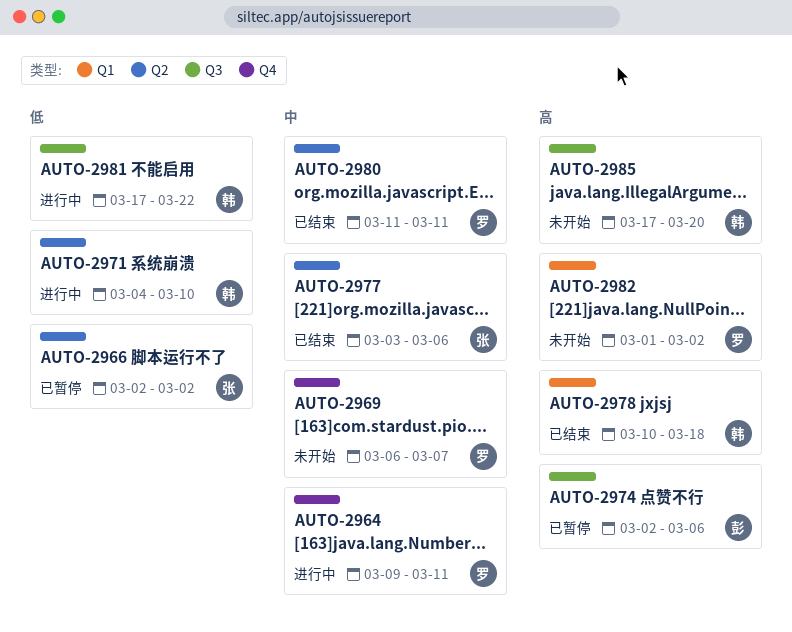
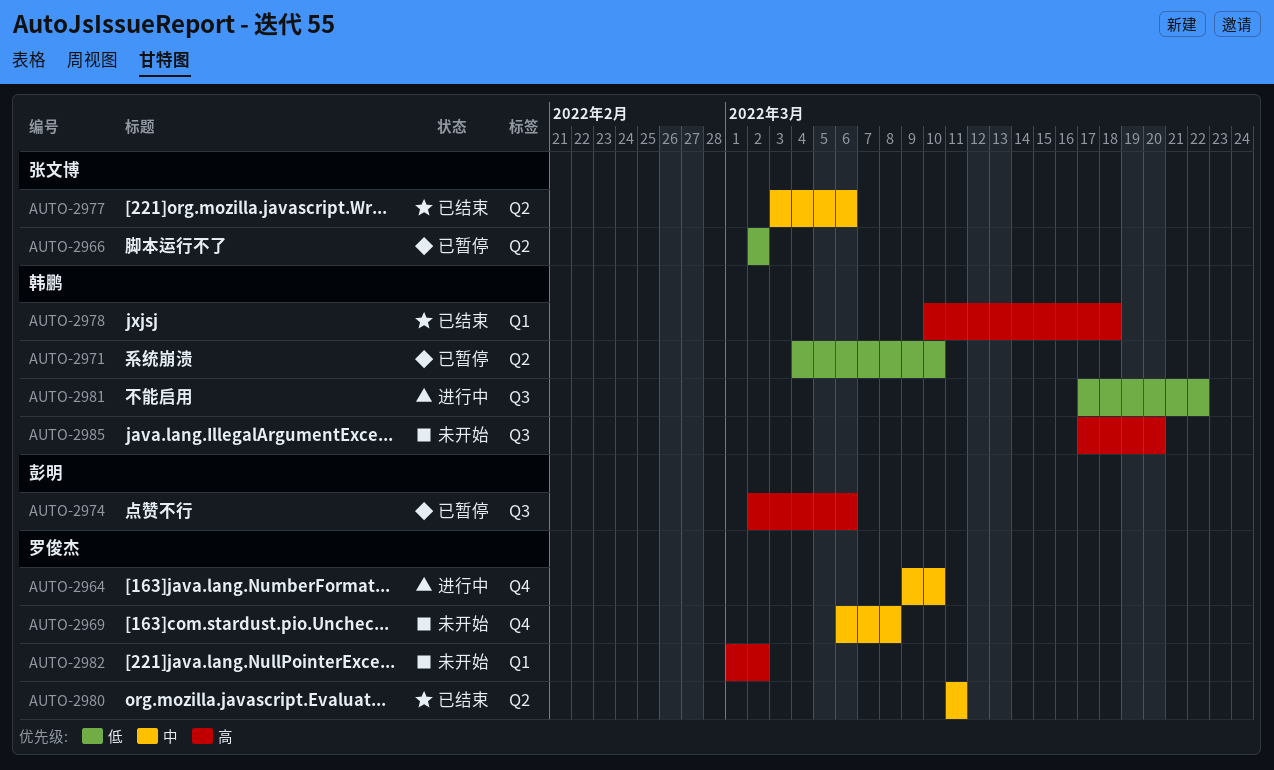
AUTO-2964, due: Mar 11 -> Mar 10
AUTO-2969, due: Mar 7 -> Mar 8
AUTO-2971, status: 进行中 -> 已暂停

